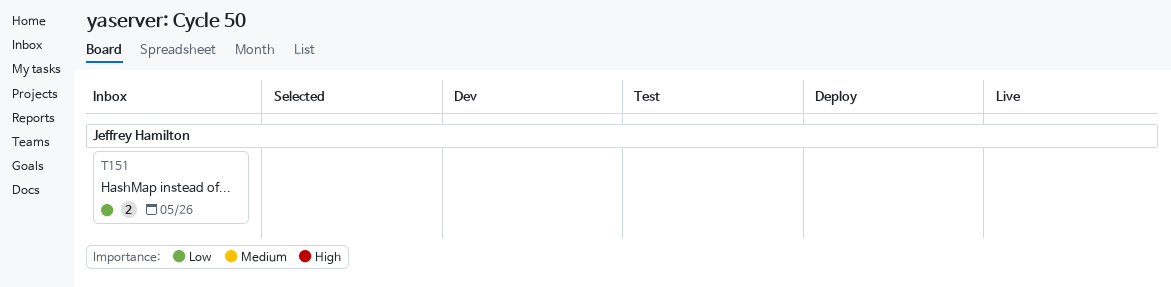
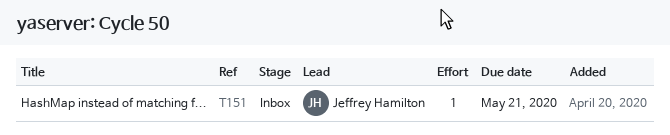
T151, estimate: 2 -> 1
T151, due: May 26 -> May 21

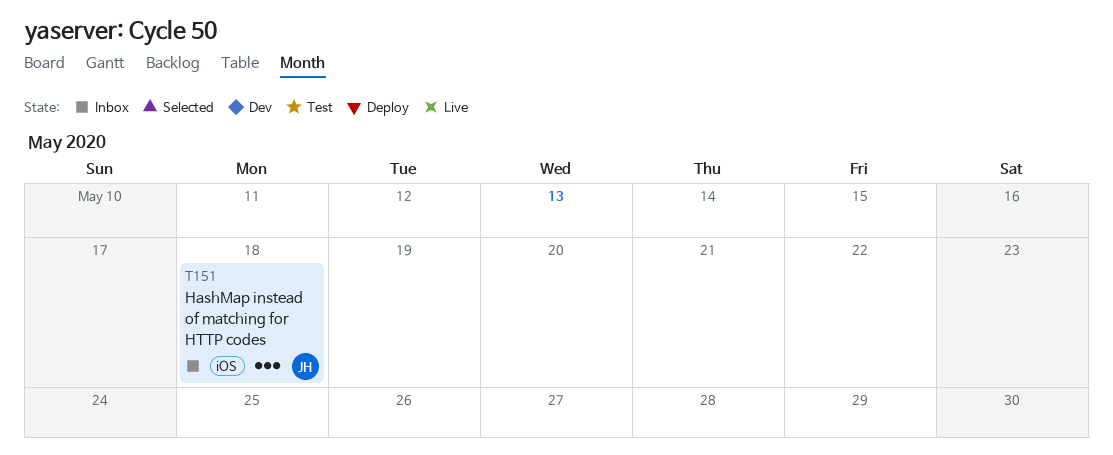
T151, estimate: 1 -> 3
T151, due: May 21 -> May 18

